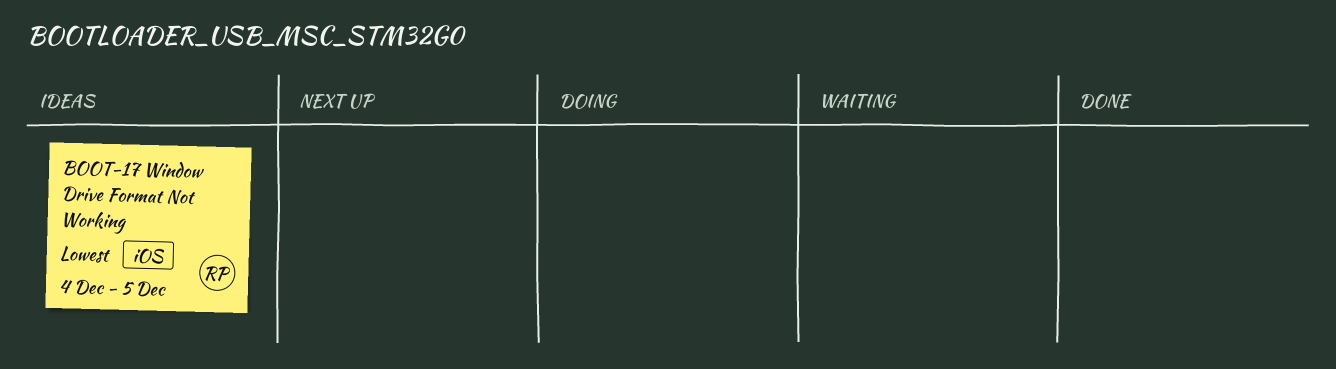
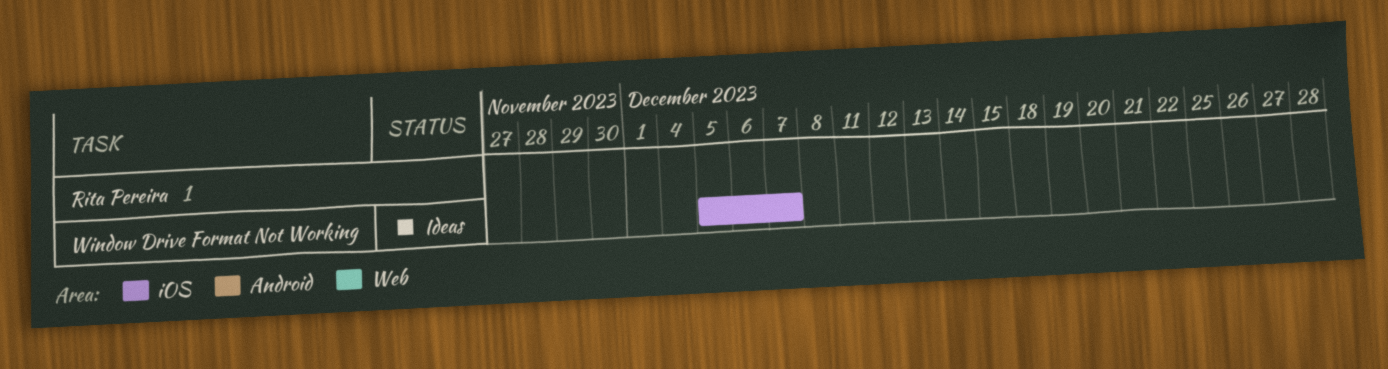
Window Drive Format Not Working, start: Dec 4 -> Dec 5
Window Drive Format Not Working, due: Dec 5 -> Dec 7

